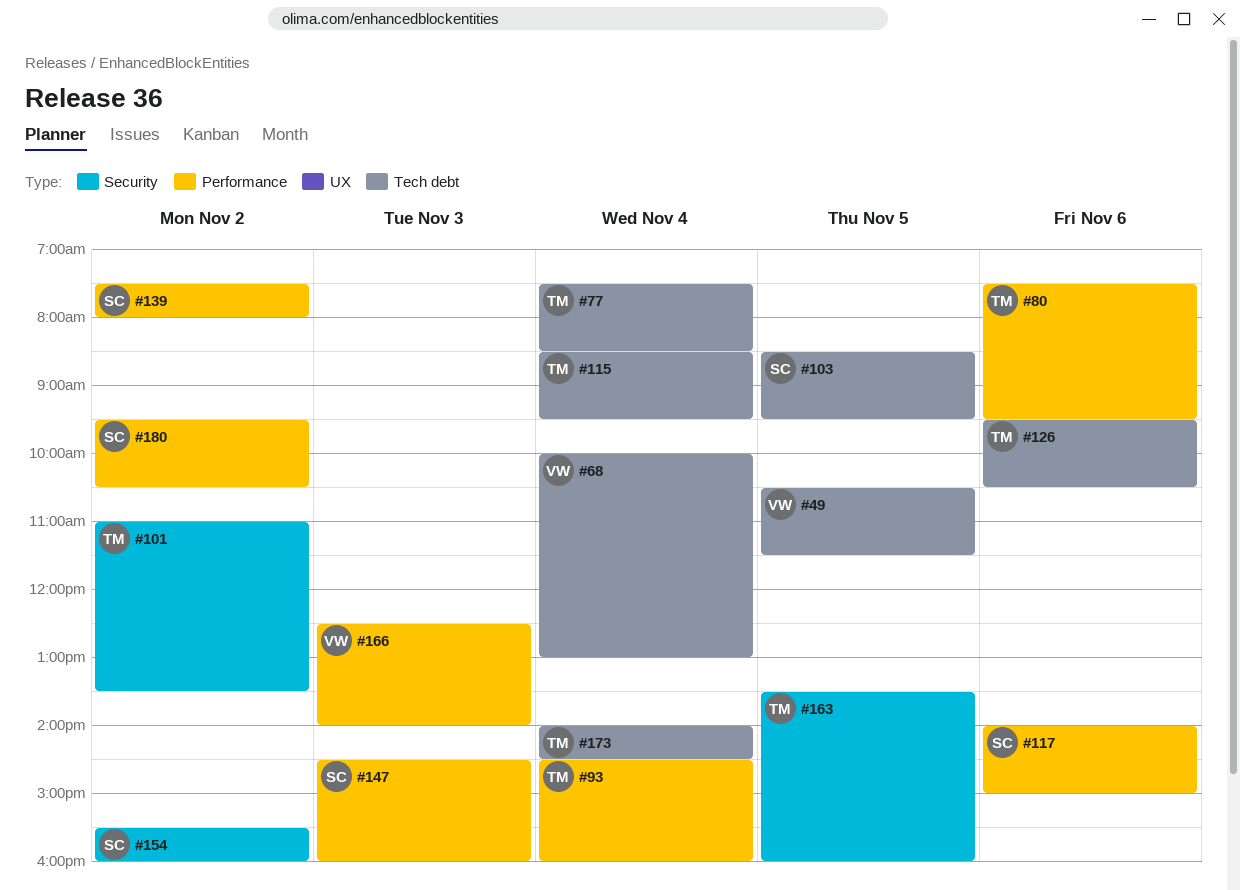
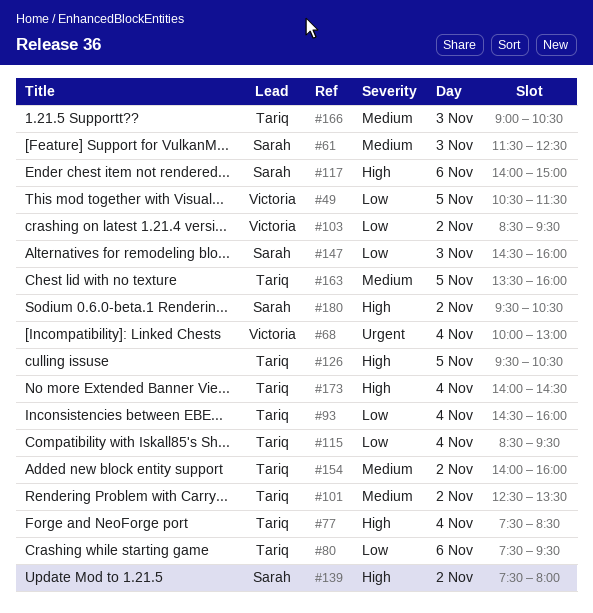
#61: none -> present
#101, begins: 11:00 -> 12:30
#103, owner: Sarah -> Victoria
#103, day: Nov 5 -> Nov 2
#126, day: Nov 6 -> Nov 5
#154, owner: Sarah -> Tariq
#154, begins: 15:30 -> 14:00
#166, owner: Victoria -> Tariq
#166, begins: 12:30 -> 09:00
#166, ends: 14:00 -> 10:30

